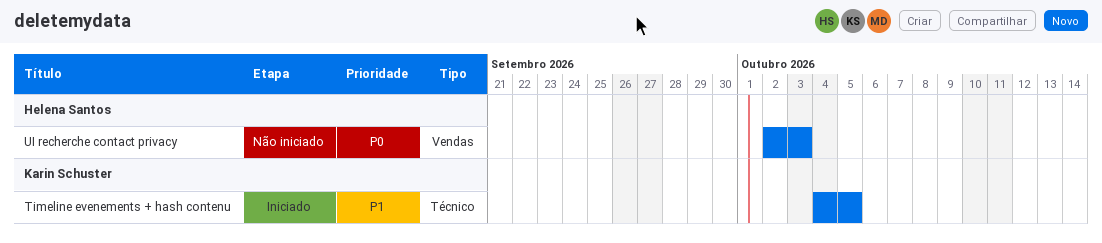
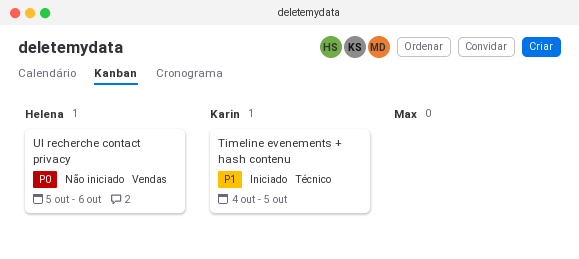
UI recherche contact privacy, start: Oct 2 -> Oct 5
UI recherche contact privacy, due: Oct 3 -> Oct 6

